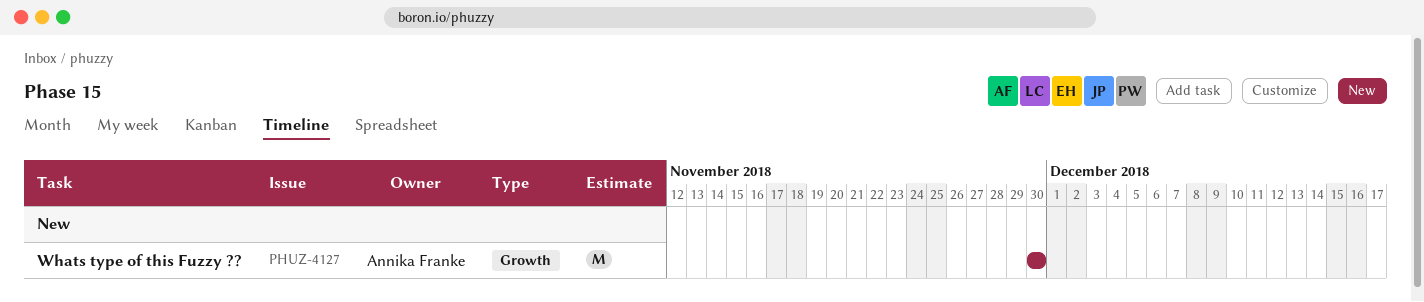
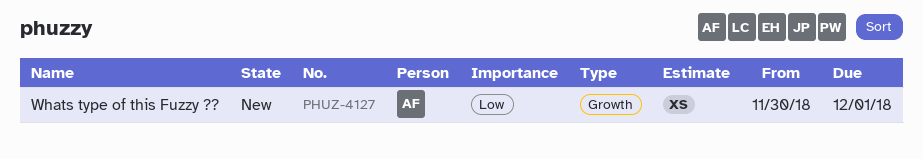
PHUZ-4127, estimate: M -> XS
PHUZ-4127, due: Nov 30 -> Dec 1

